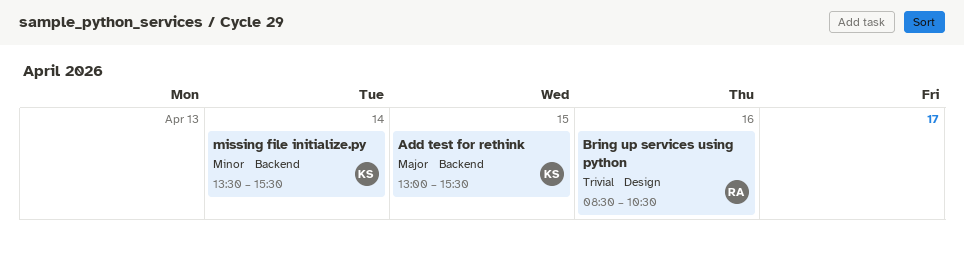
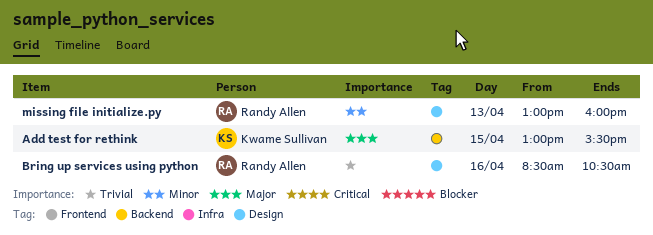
missing file initialize.py, owner: Kwame Sullivan -> Randy Allen
missing file initialize.py, label: Backend -> Design
missing file initialize.py, day: Apr 14 -> Apr 13
missing file initialize.py, begins: 13:30 -> 13:00
missing file initialize.py, ends: 15:30 -> 16:00

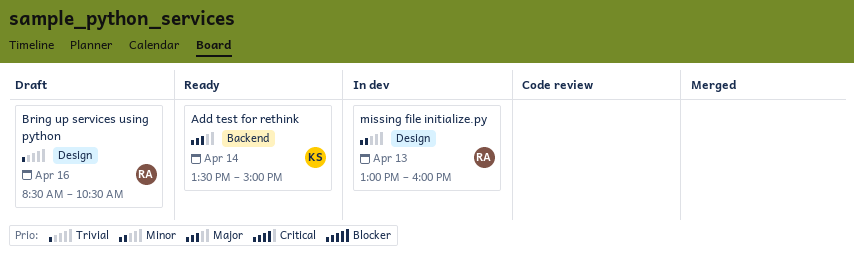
Add test for rethink, day: Apr 15 -> Apr 14
Add test for rethink, begins: 13:00 -> 13:30
Add test for rethink, ends: 15:30 -> 15:00

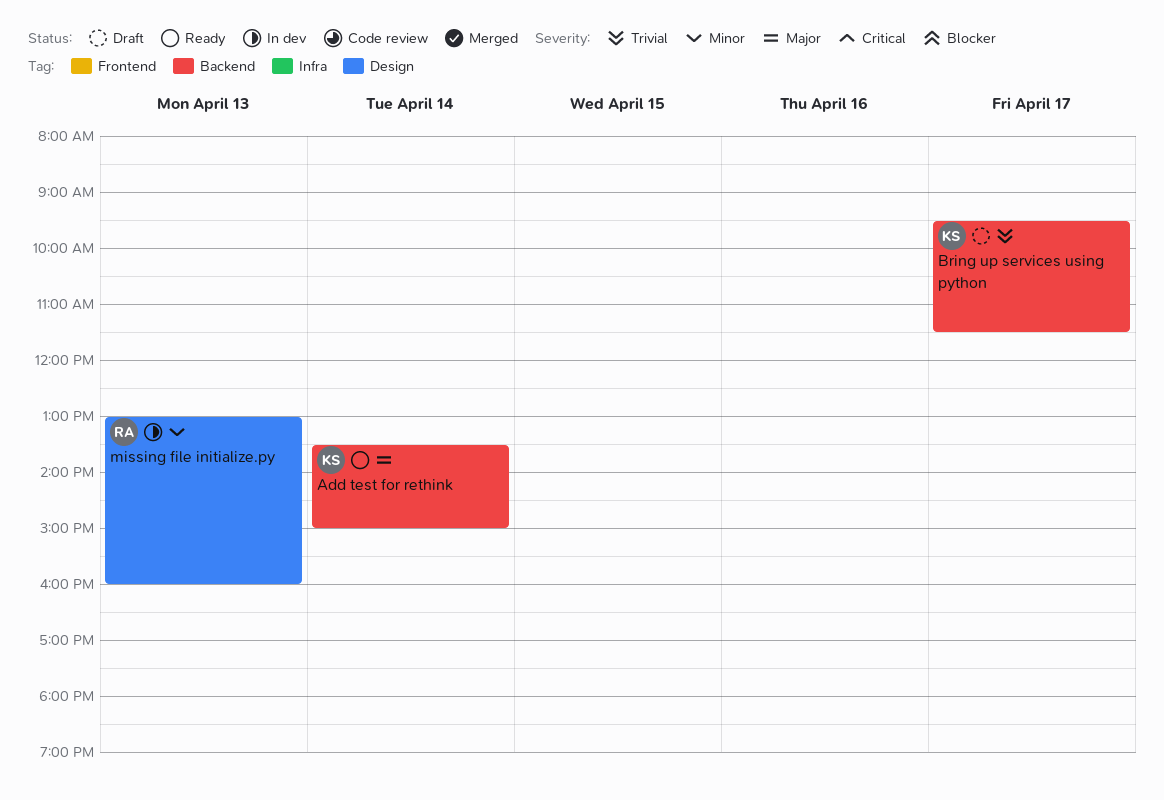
Bring up services using python, owner: RA -> KS
Bring up services using python, label: Design -> Backend
Bring up services using python, day: Apr 16 -> Apr 17
Bring up services using python, begins: 08:30 -> 09:30
Bring up services using python, ends: 10:30 -> 11:30

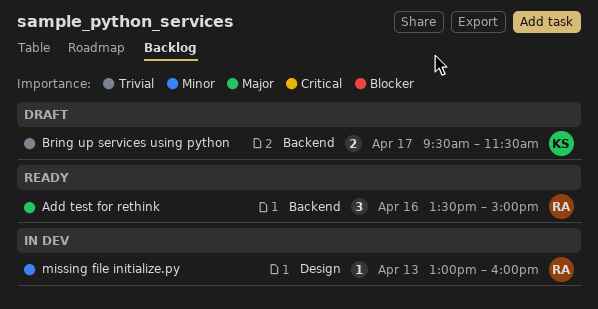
Add test for rethink, owner: KS -> RA
Add test for rethink, day: Apr 14 -> Apr 16

